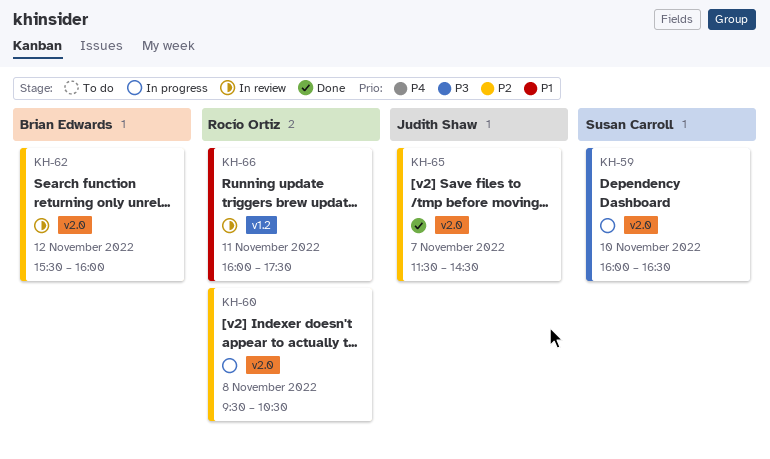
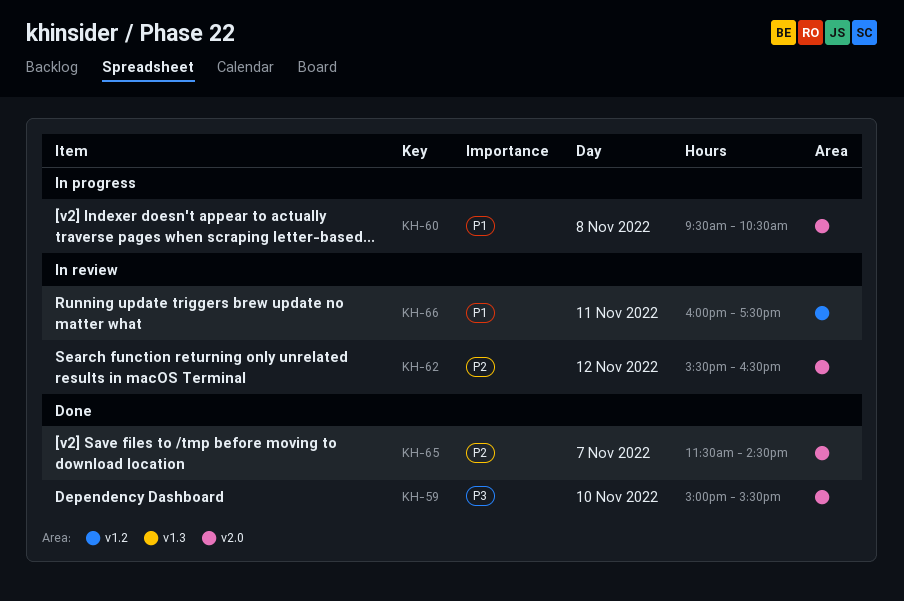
KH-59, status: In progress -> Done
KH-59, begins: 16:00 -> 15:00
KH-59, ends: 16:30 -> 15:30
KH-60, priority: P2 -> P1
KH-62, ends: 16:00 -> 16:30

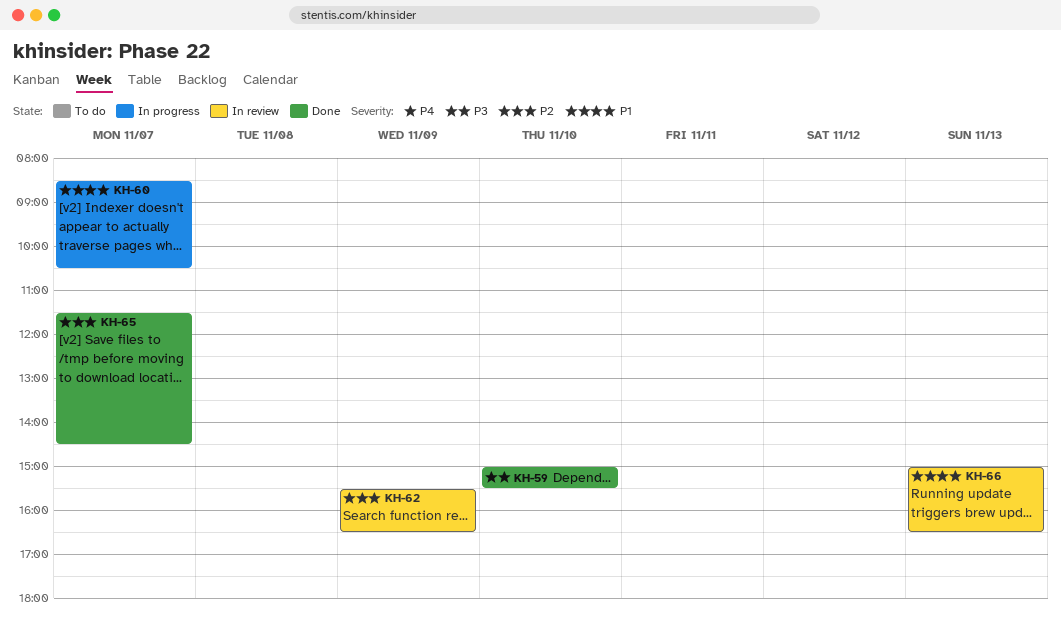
KH-60, day: Nov 8 -> Nov 7
KH-60, begins: 09:30 -> 08:30
KH-62, day: Nov 12 -> Nov 9
KH-66, day: Nov 11 -> Nov 13
KH-66, begins: 16:00 -> 15:00
KH-66, ends: 17:30 -> 16:30

